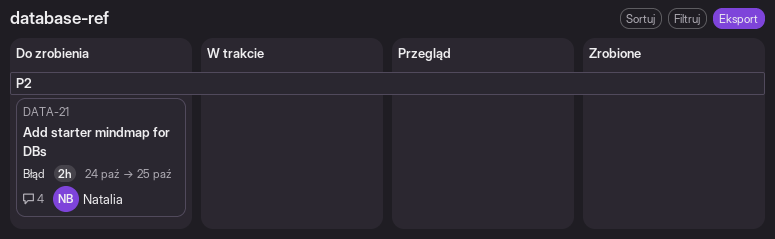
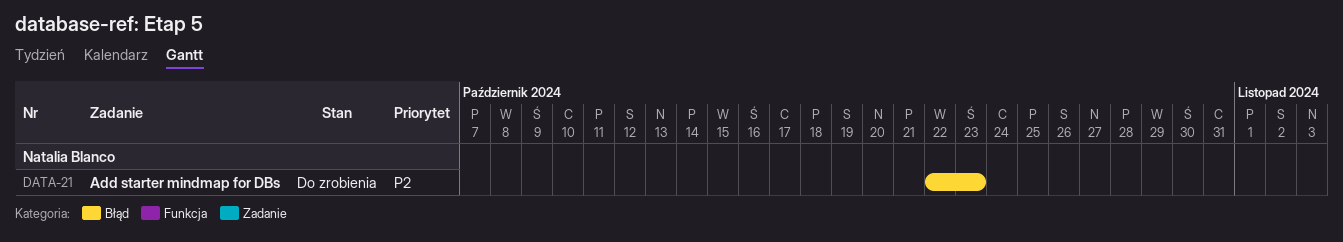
DATA-21, start: Oct 24 -> Oct 22
DATA-21, due: Oct 25 -> Oct 23

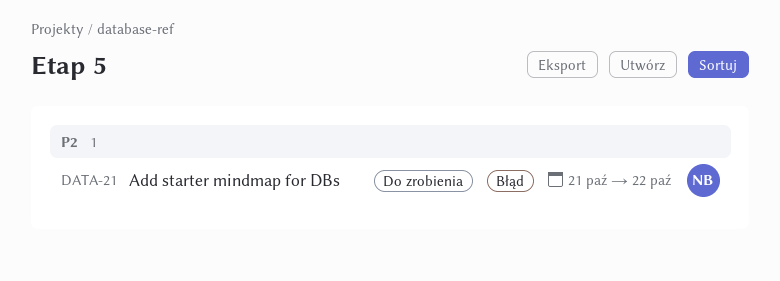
DATA-21, start: Oct 22 -> Oct 21
DATA-21, due: Oct 23 -> Oct 22

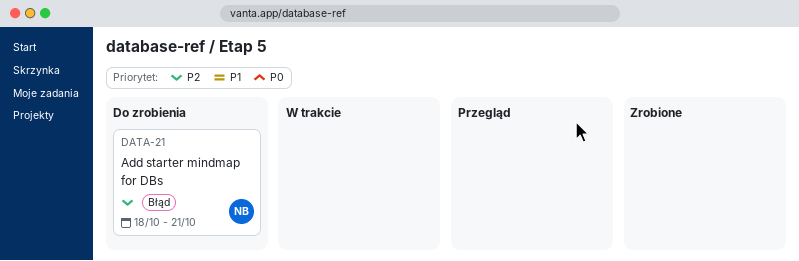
DATA-21, start: Oct 21 -> Oct 18
DATA-21, due: Oct 22 -> Oct 21

